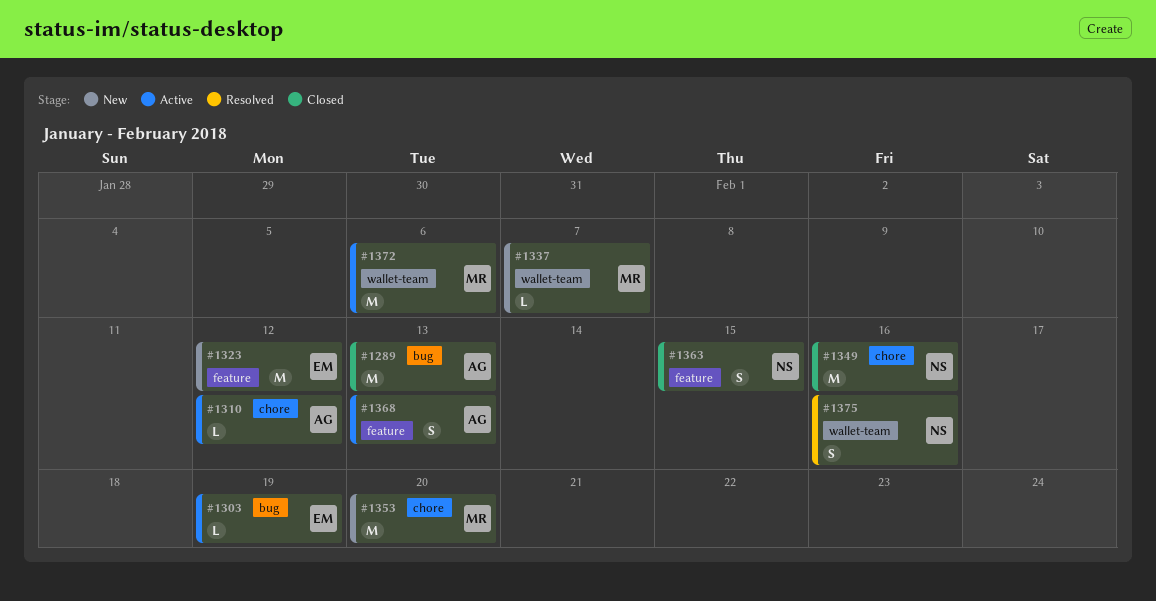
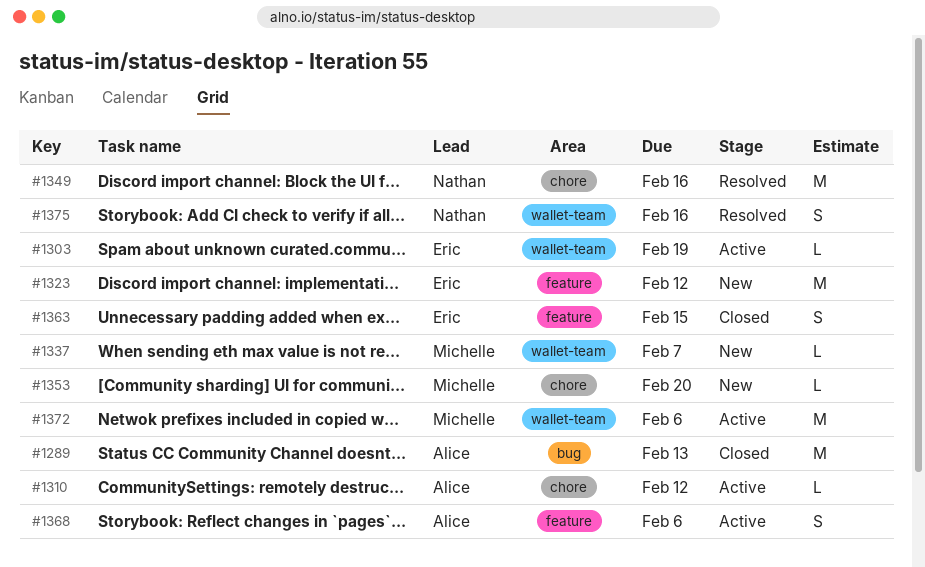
#1303, label: bug -> wallet-team
#1349, status: Closed -> Resolved
#1353, estimate: M -> L
#1363, owner: Nathan -> Eric
#1368, due: Feb 13 -> Feb 6

